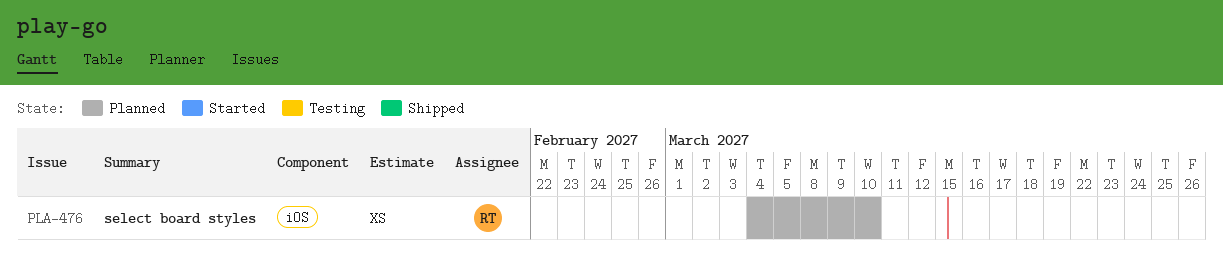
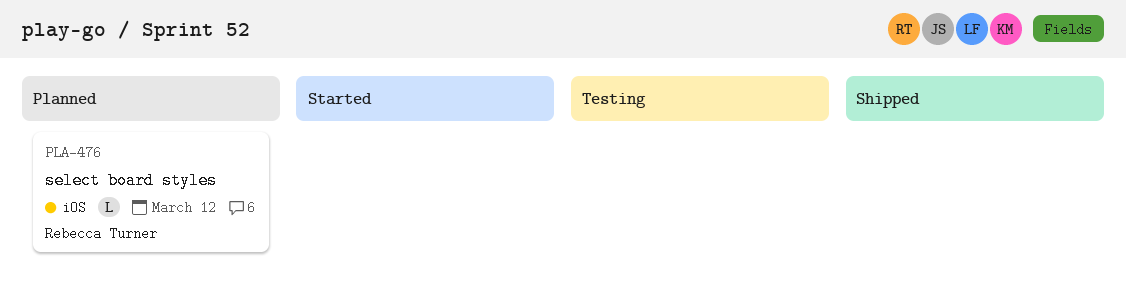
PLA-476, estimate: XS -> L
PLA-476, due: Mar 10 -> Mar 12

